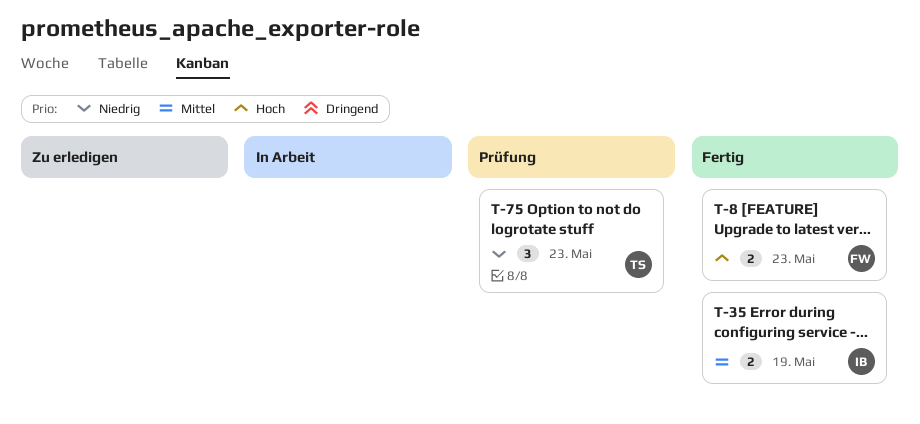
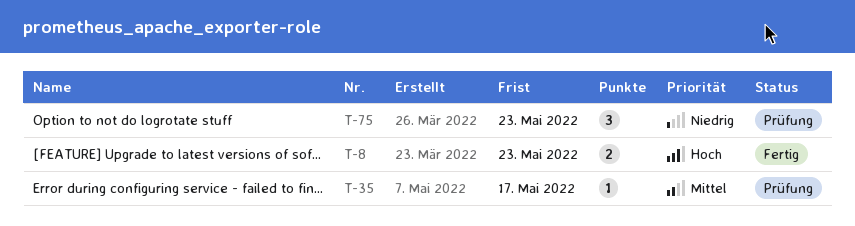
T-35, status: Fertig -> Prüfung
T-35, estimate: 2 -> 1
T-35, due: May 19 -> May 17

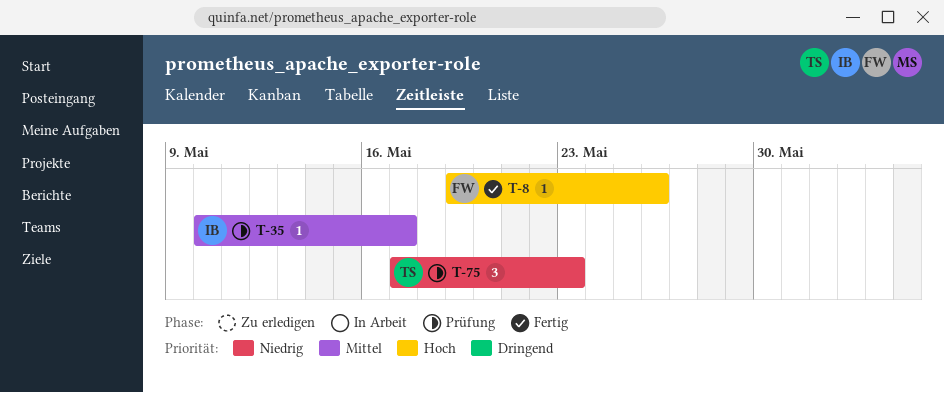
T-8, estimate: 2 -> 1
T-8, due: May 23 -> May 26

